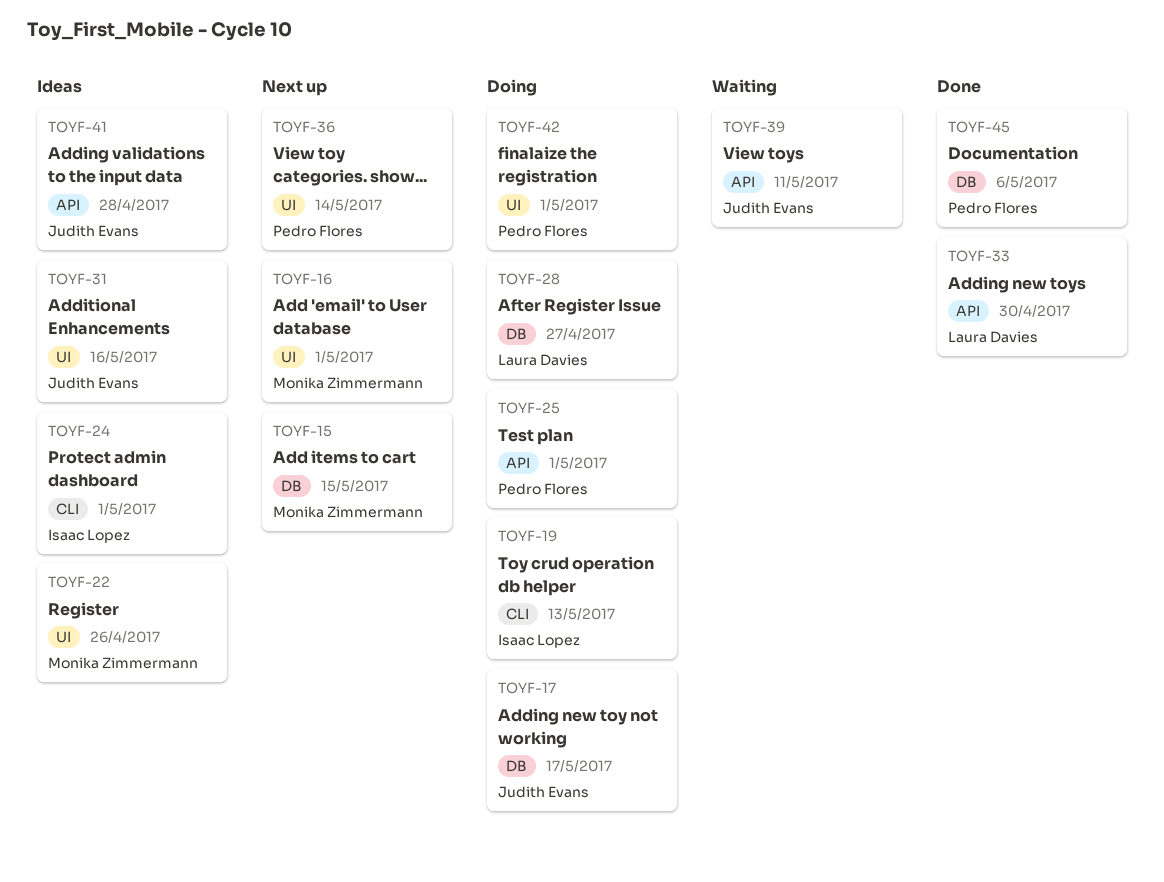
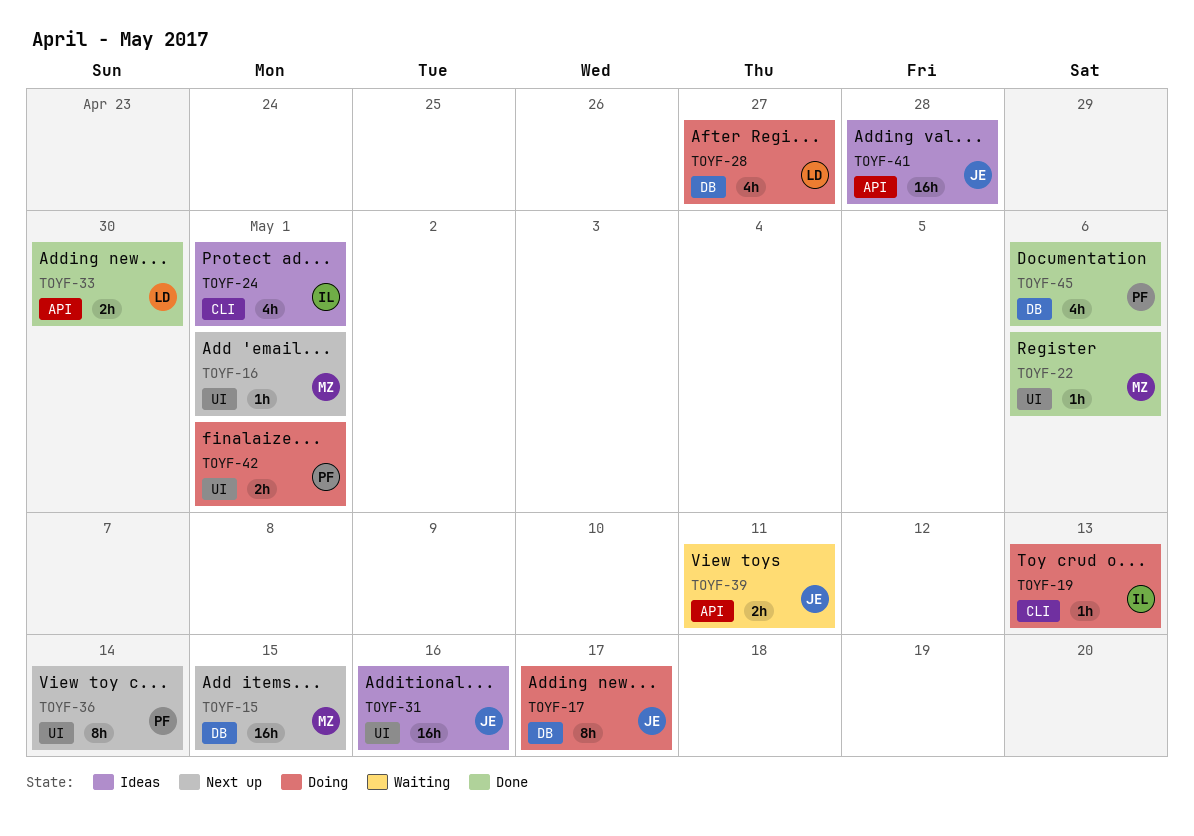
TOYF-22, status: Ideas -> Done
TOYF-22, due: Apr 26 -> May 6
TOYF-25: present -> none

